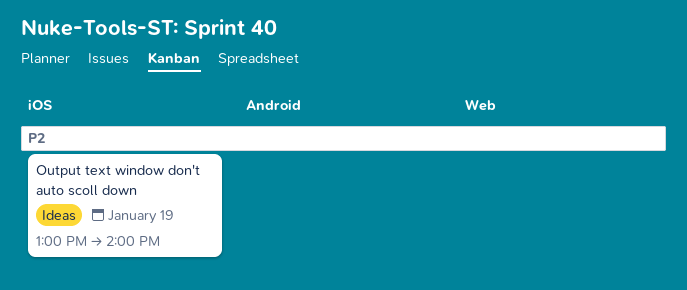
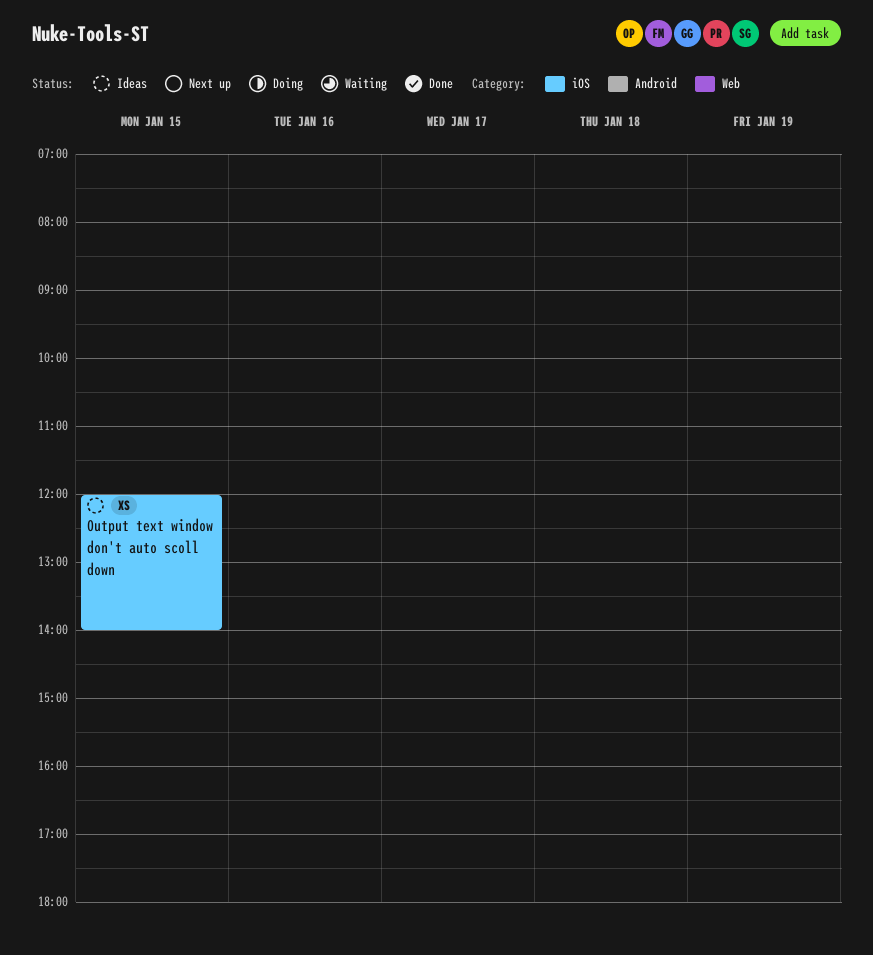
Output text window don't auto scoll down, day: Jan 19 -> Jan 15
Output text window don't auto scoll down, begins: 13:00 -> 12:00

